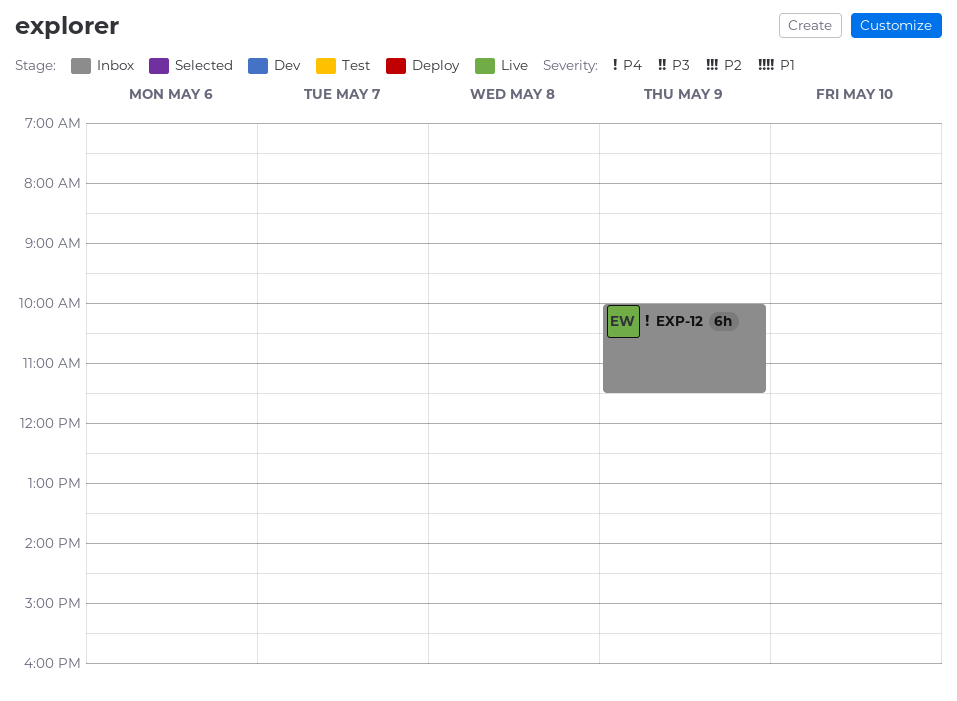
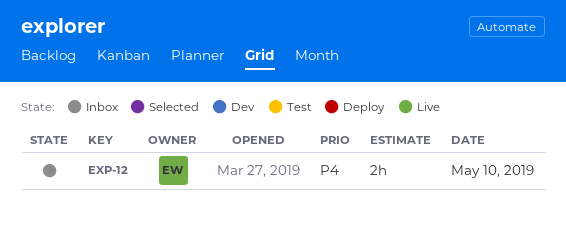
EXP-12, estimate: 6h -> 2h
EXP-12, day: May 9 -> May 10

